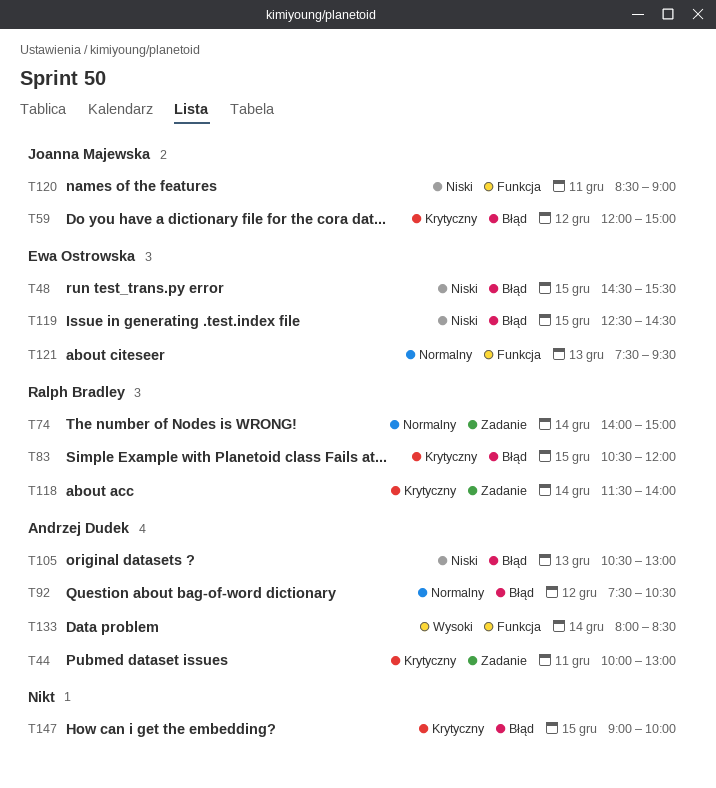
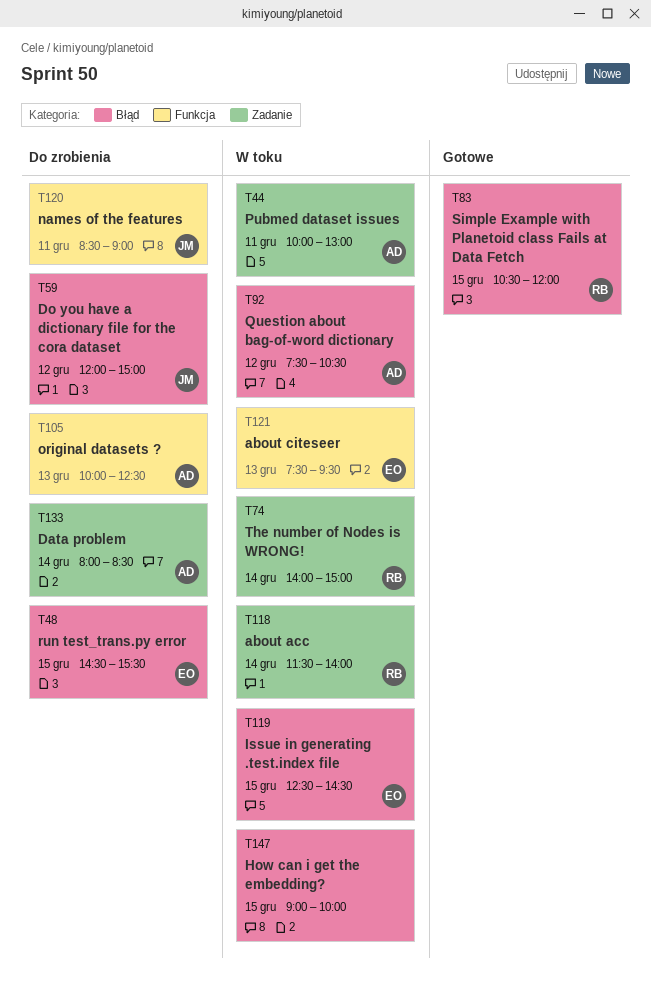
T105, label: Błąd -> Funkcja
T105, begins: 10:30 -> 10:00
T105, ends: 13:00 -> 12:30
T133, label: Funkcja -> Zadanie

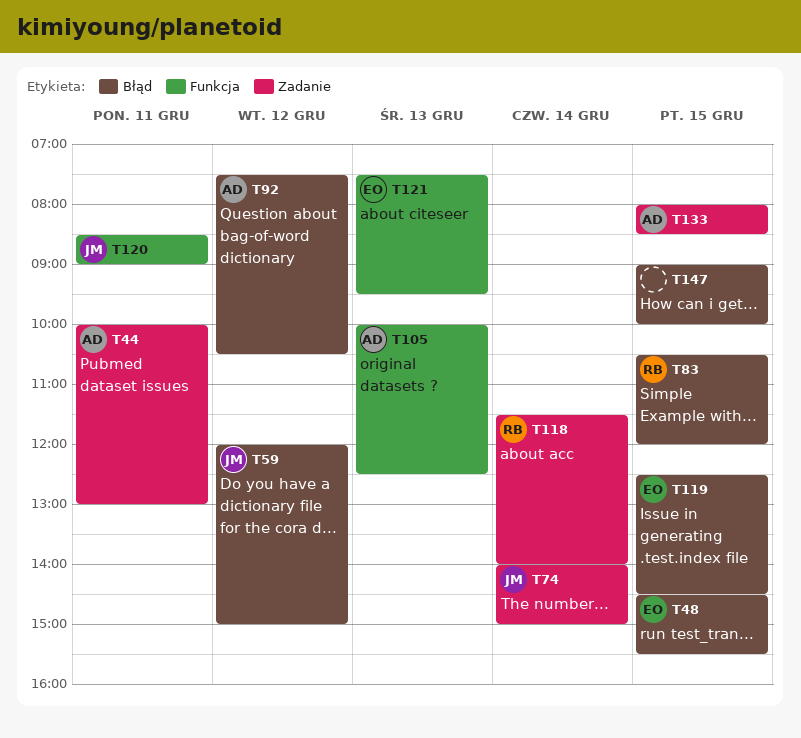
T74, owner: RB -> JM
T133, day: Dec 14 -> Dec 15

